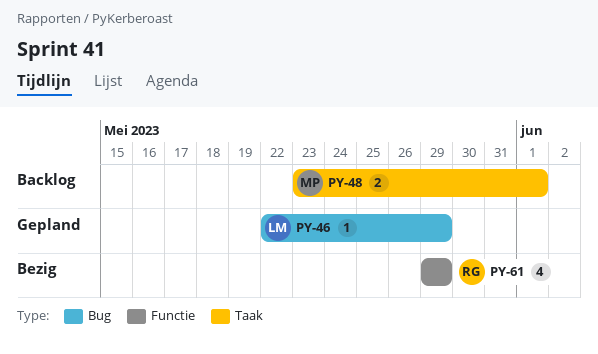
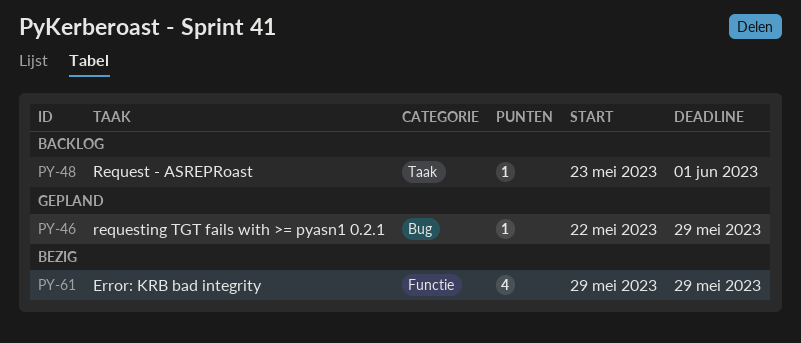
PY-48, estimate: 2 -> 1

